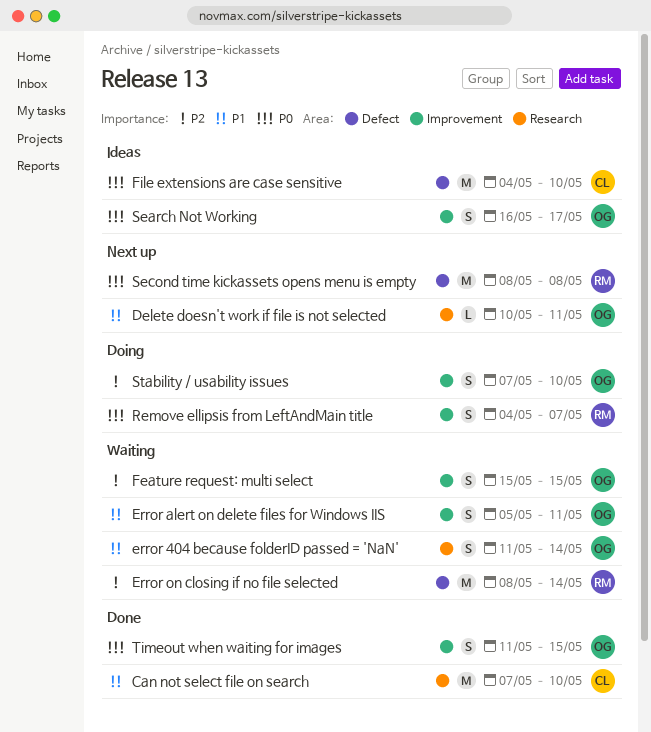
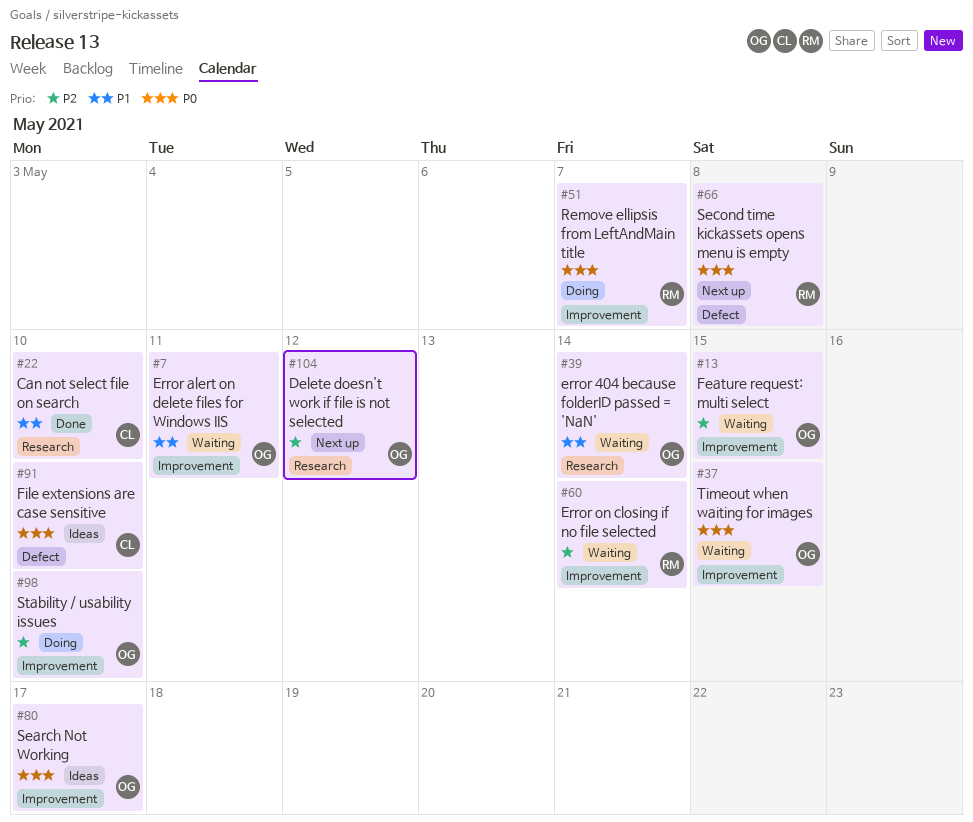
Delete doesn't work if file is not selected, priority: P1 -> P2
Delete doesn't work if file is not selected, due: May 11 -> May 12
Error on closing if no file selected, label: Defect -> Improvement
Timeout when waiting for images, status: Done -> Waiting

